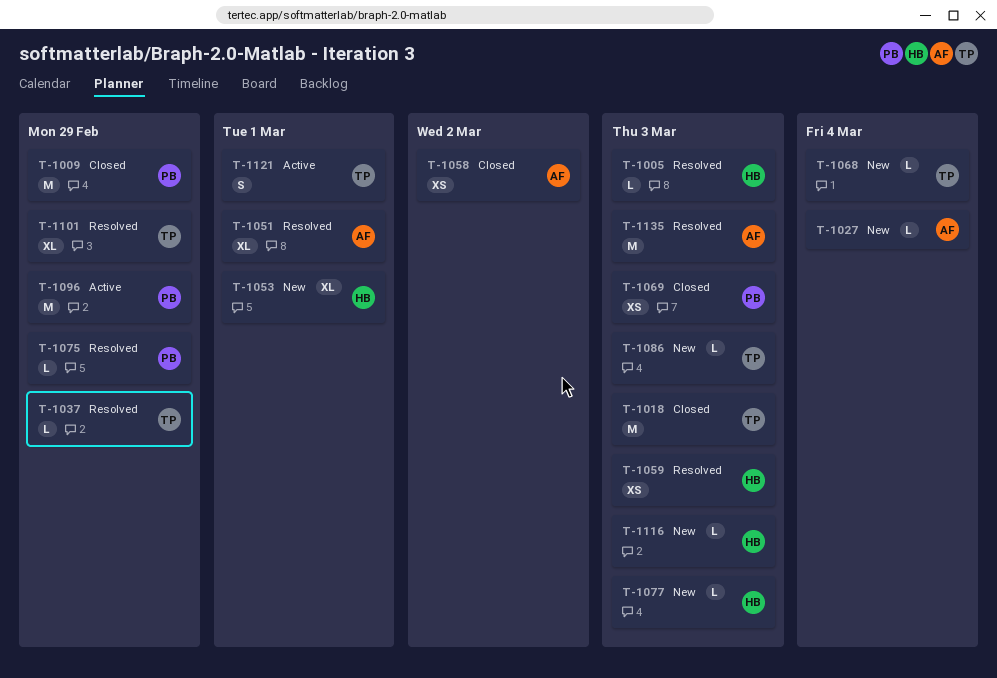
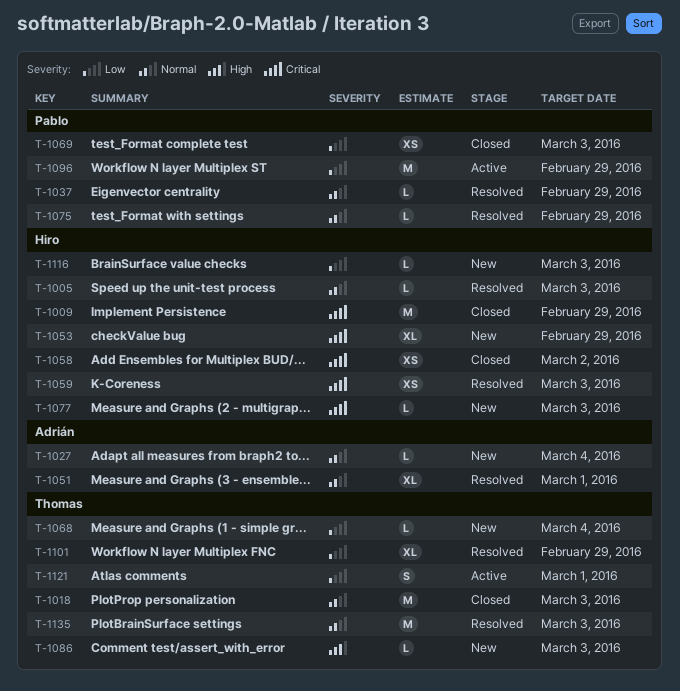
T-1009, owner: Pablo -> Hiro
T-1037, owner: Thomas -> Pablo
T-1053, due: Mar 1 -> Feb 29
T-1058, owner: Adrián -> Hiro
T-1135, owner: Adrián -> Thomas

